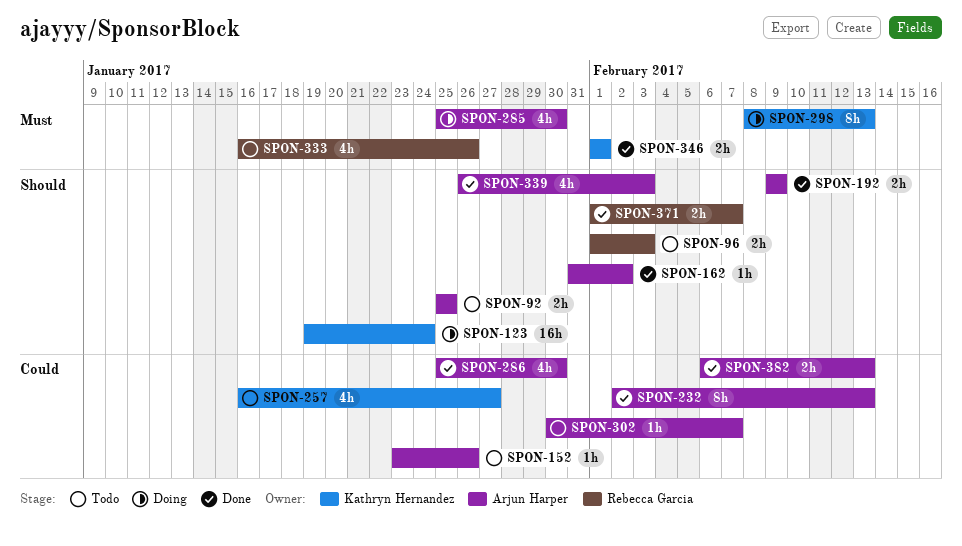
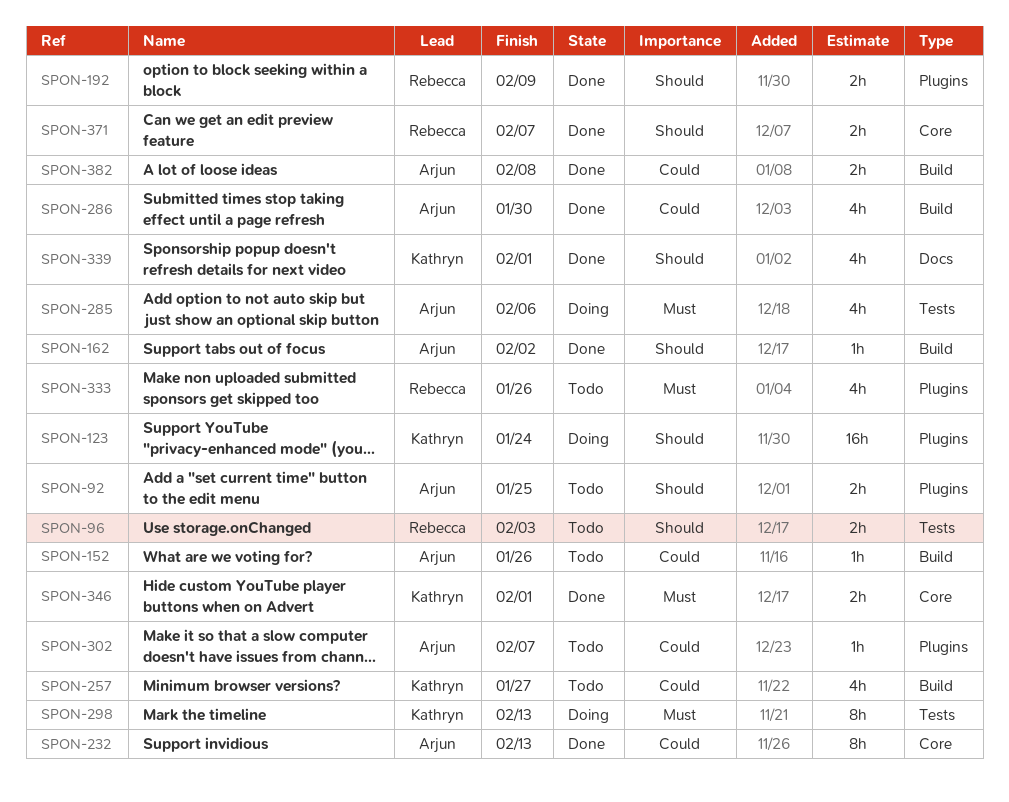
SPON-192, owner: Arjun Harper -> Rebecca Garcia
SPON-285, due: Jan 30 -> Feb 6
SPON-339, owner: Arjun Harper -> Kathryn Hernandez
SPON-339, due: Feb 3 -> Feb 1
SPON-382, due: Feb 13 -> Feb 8

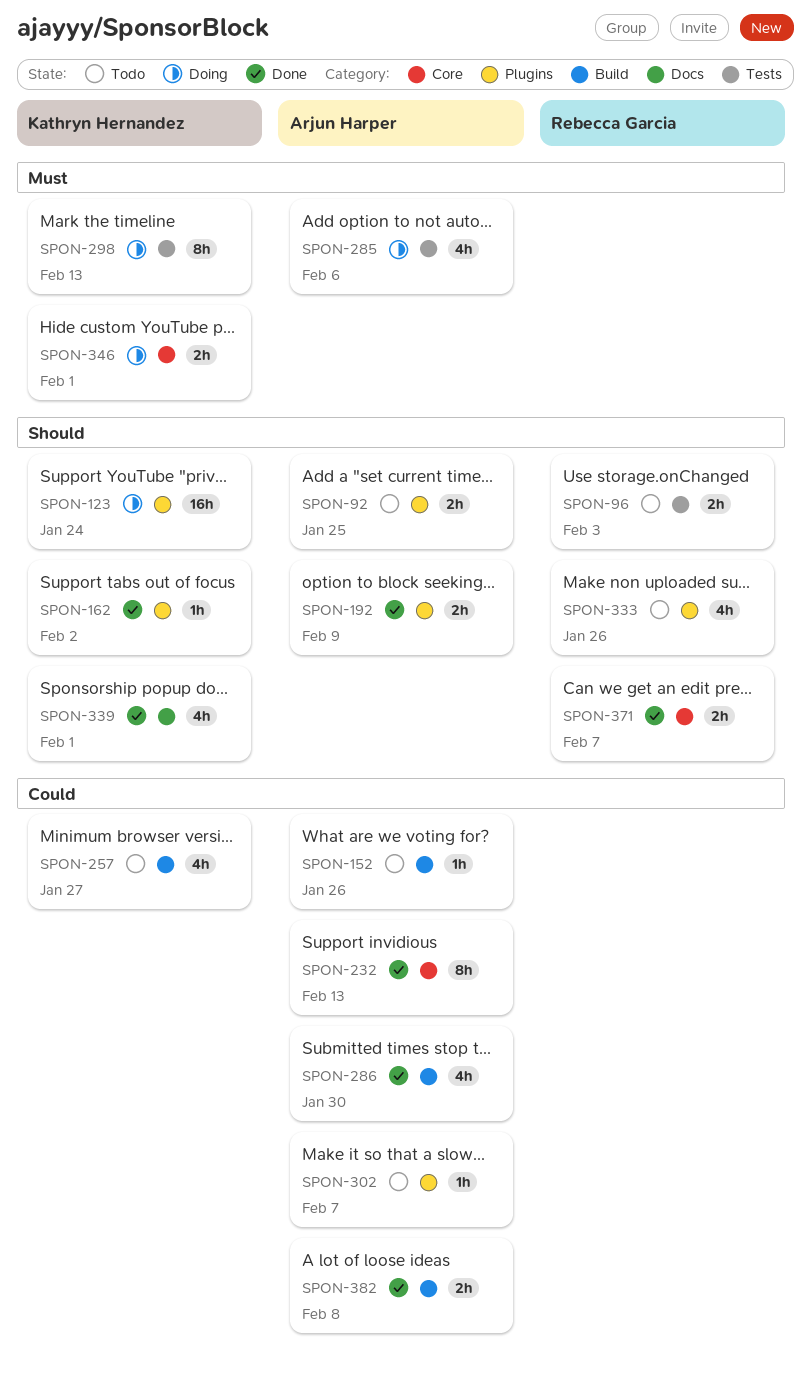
SPON-162, owner: Arjun Harper -> Kathryn Hernandez
SPON-162, label: Build -> Plugins
SPON-192, owner: Rebecca Garcia -> Arjun Harper
SPON-333, priority: Must -> Should
SPON-346, status: Done -> Doing

